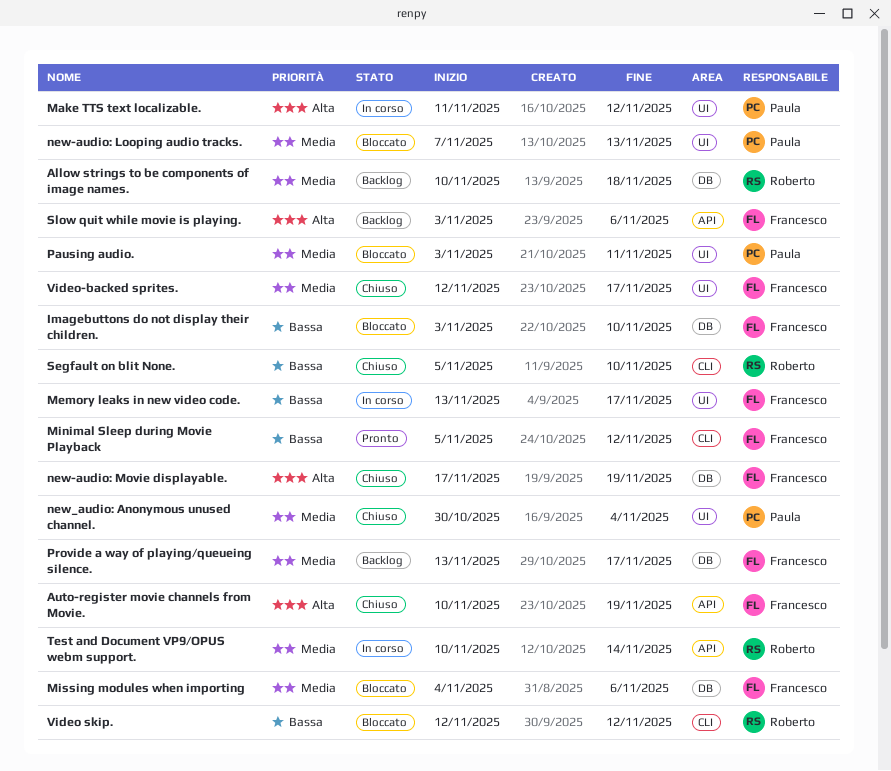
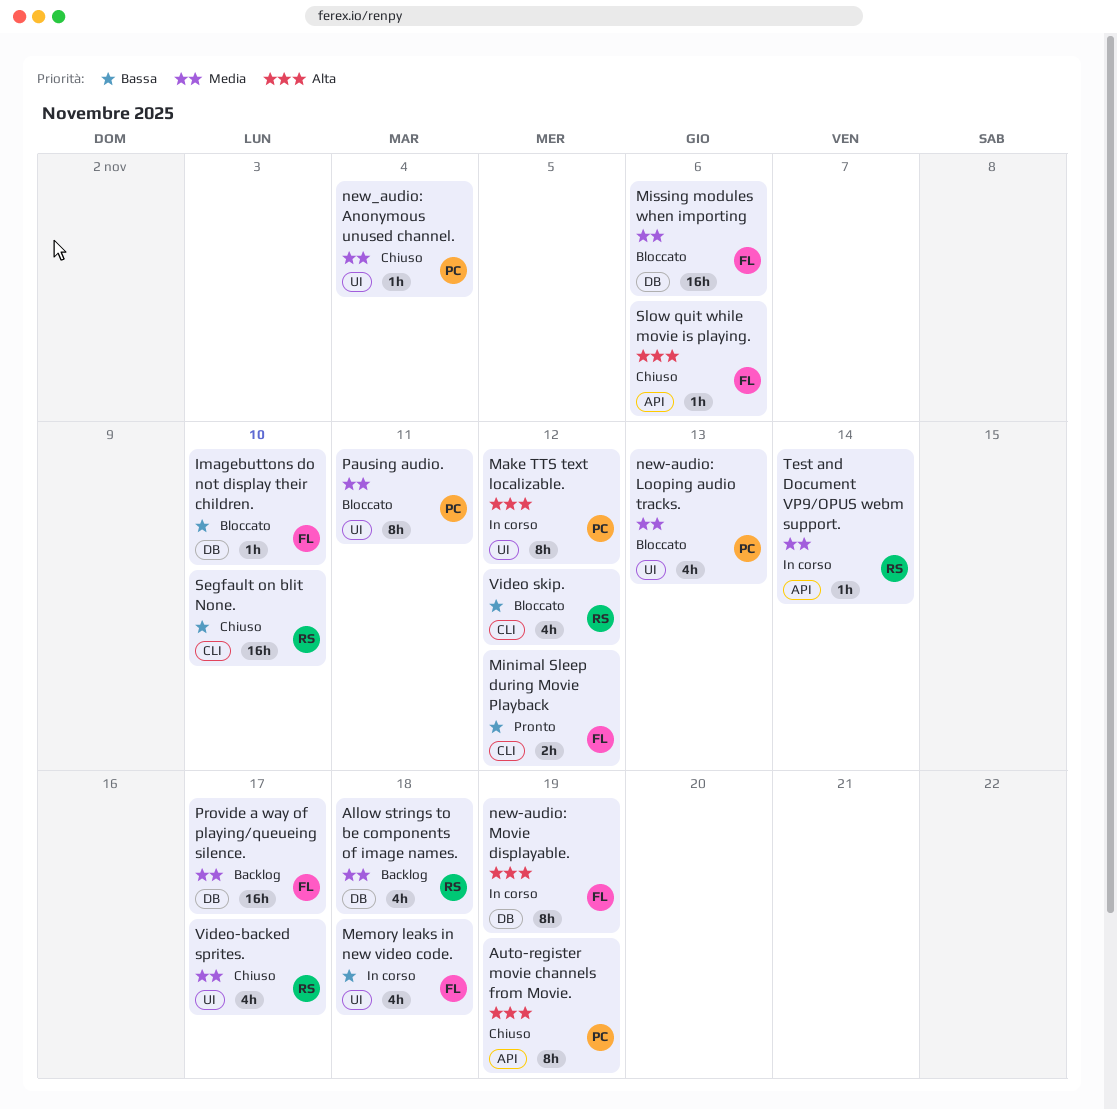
Auto-register movie channels from Movie., owner: Francesco -> Paula
Memory leaks in new video code., due: Nov 17 -> Nov 18
new-audio: Movie displayable., status: Chiuso -> In corso
Slow quit while movie is playing., status: Backlog -> Chiuso
Video-backed sprites., owner: Francesco -> Roberto

